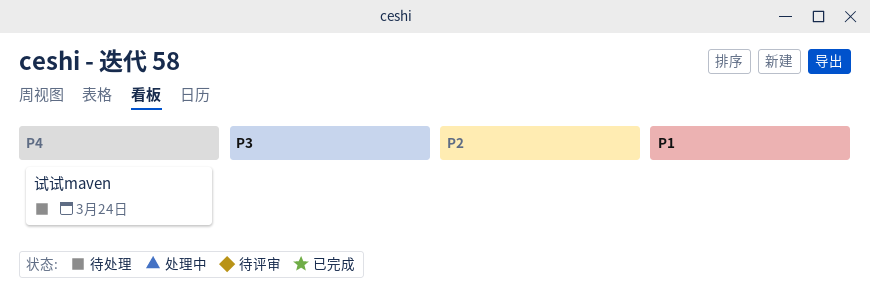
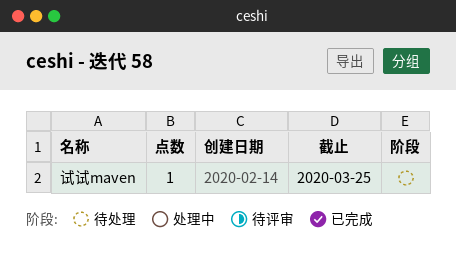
试试maven, due: Mar 24 -> Mar 25

